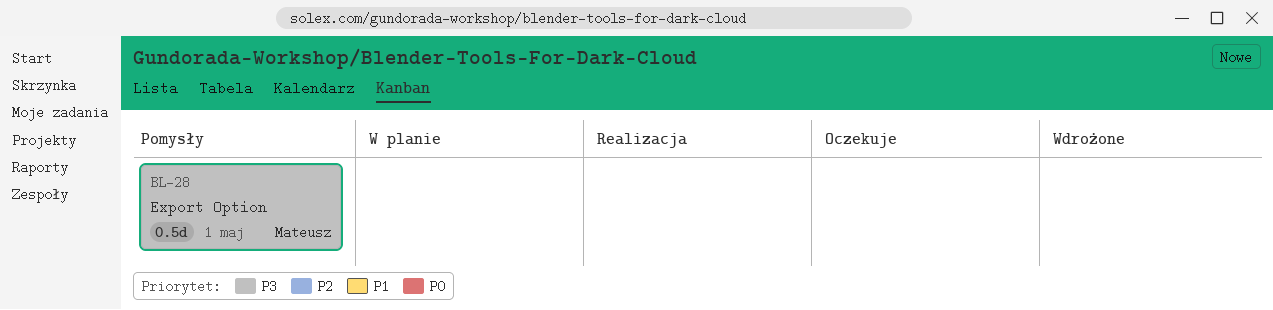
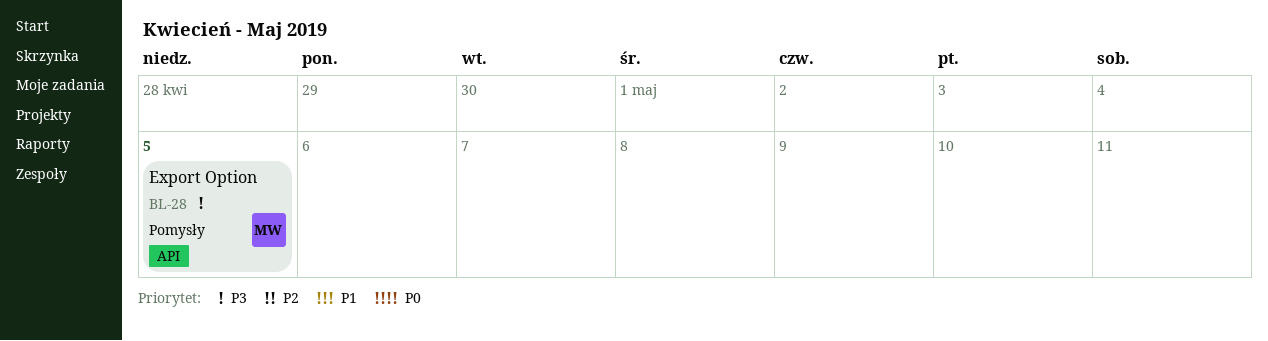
BL-28, due: May 1 -> May 5

